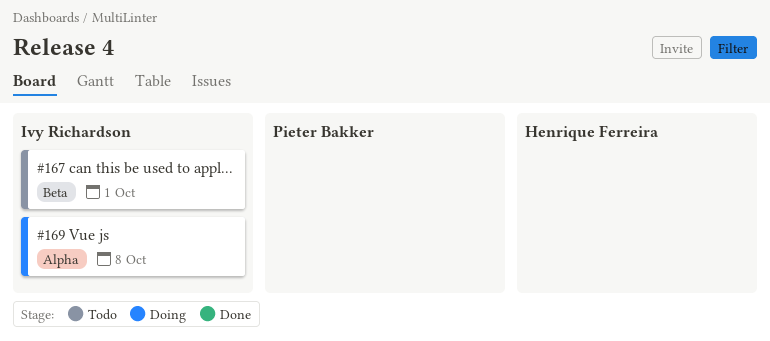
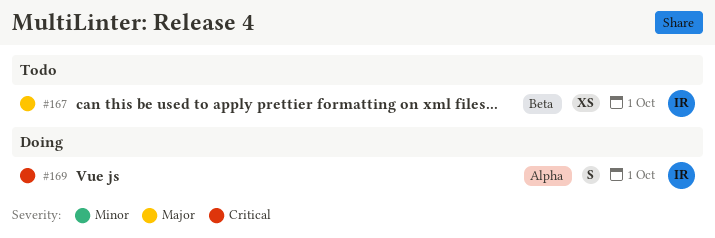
#169, due: Oct 8 -> Oct 1

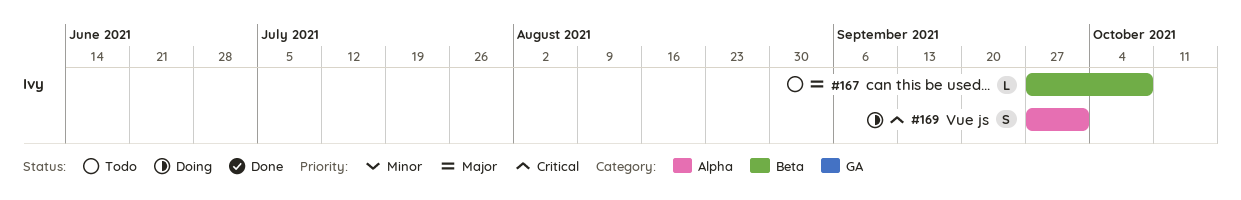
#167, estimate: XS -> L
#167, due: Oct 1 -> Oct 8

